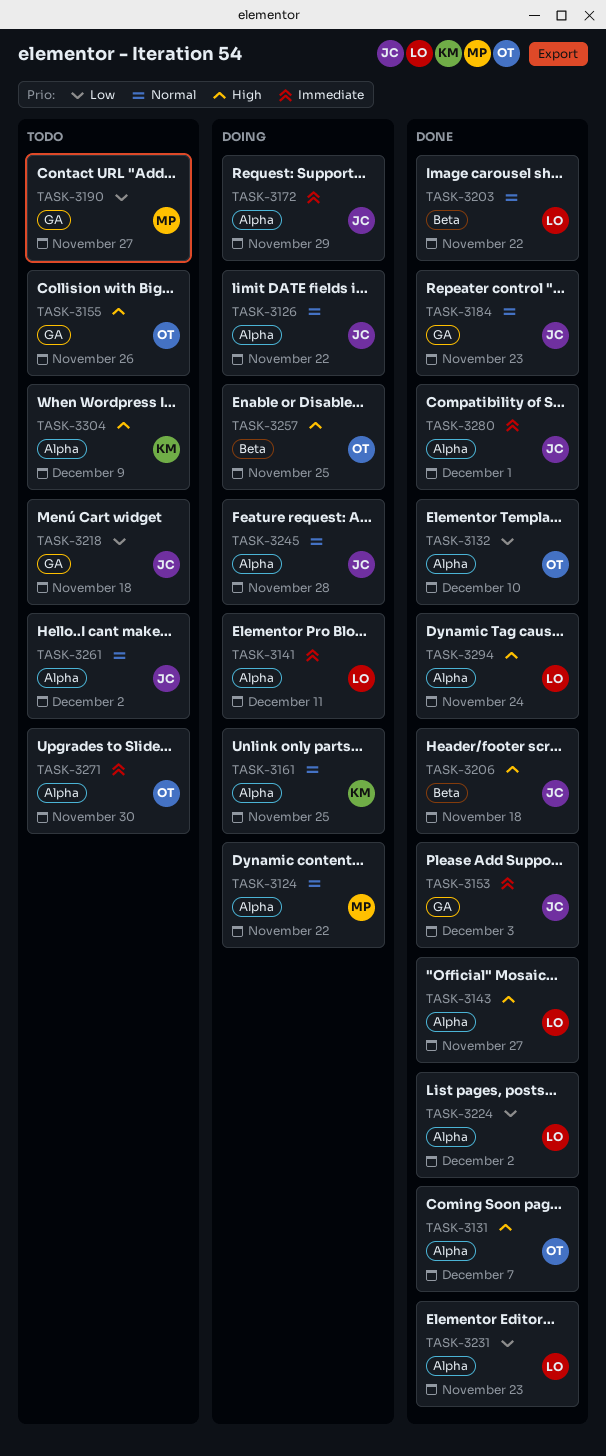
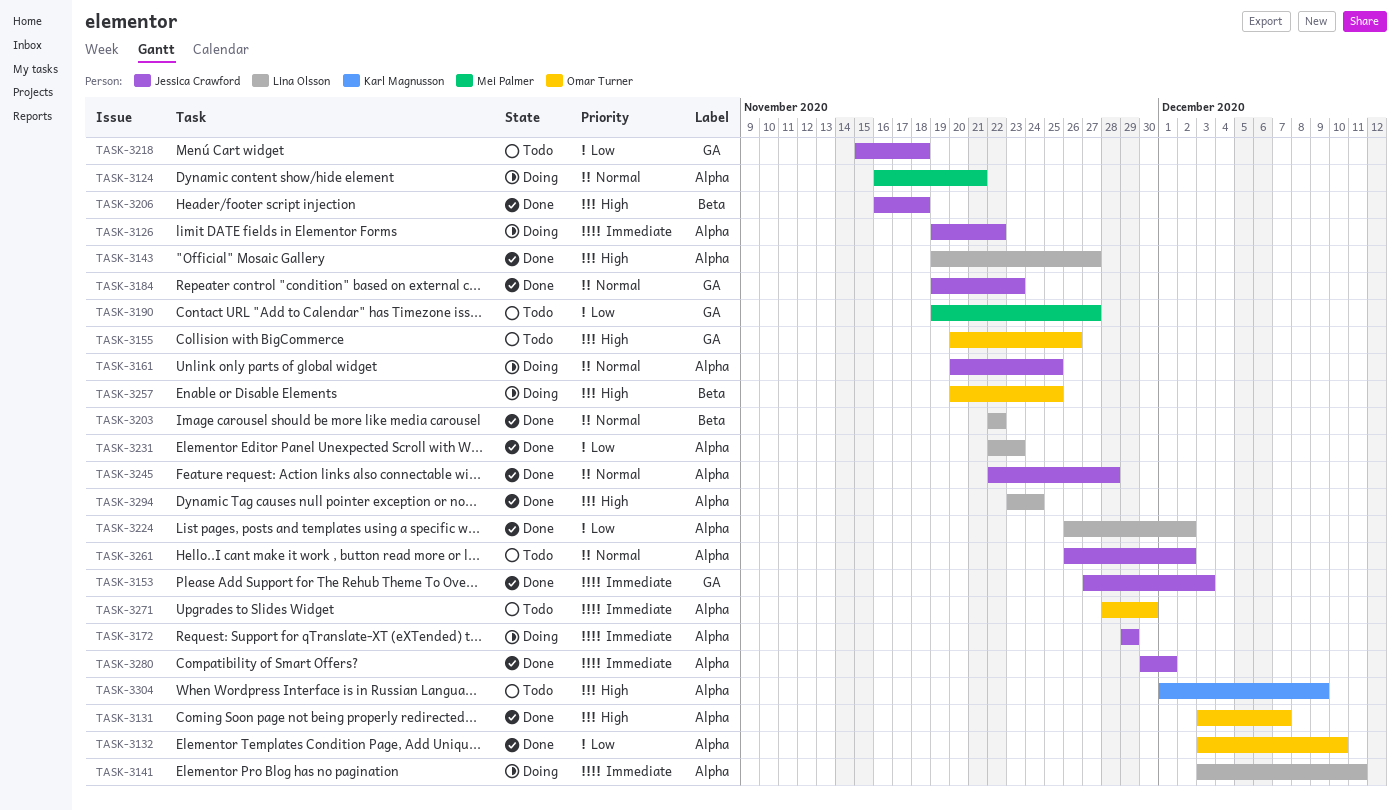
TASK-3124, due: Nov 22 -> Nov 21
TASK-3126, priority: Normal -> Immediate
TASK-3161, owner: Karl Magnusson -> Jessica Crawford
TASK-3245, status: Doing -> Done

